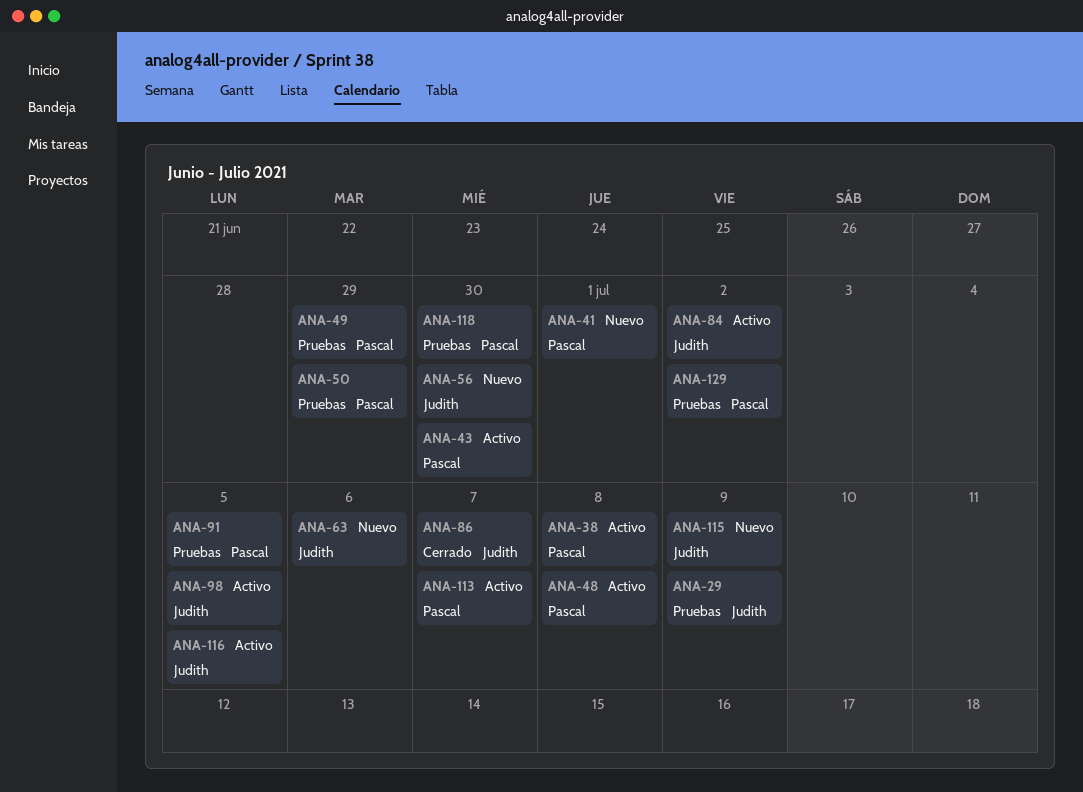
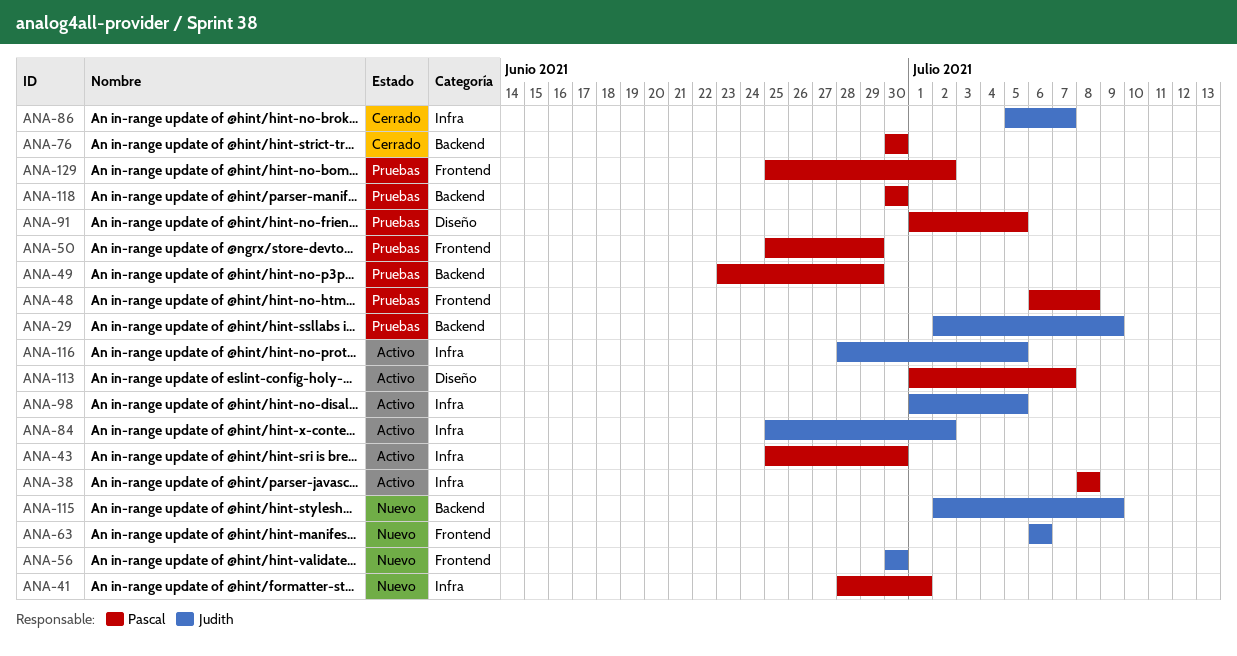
ANA-48, status: Activo -> Pruebas
ANA-76: none -> present

